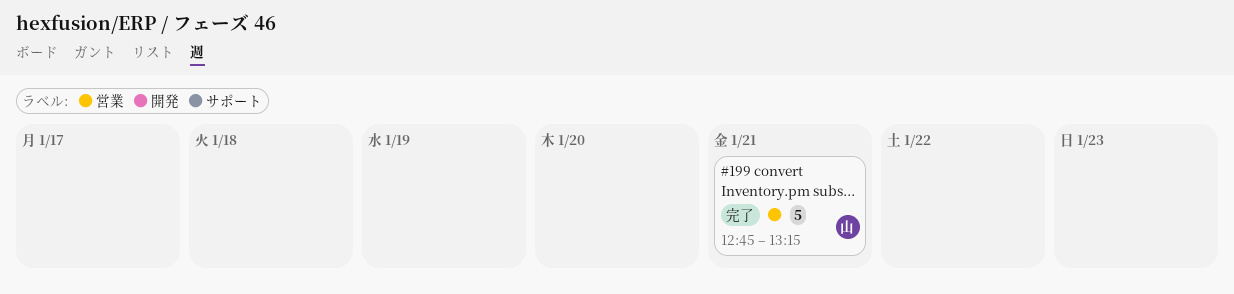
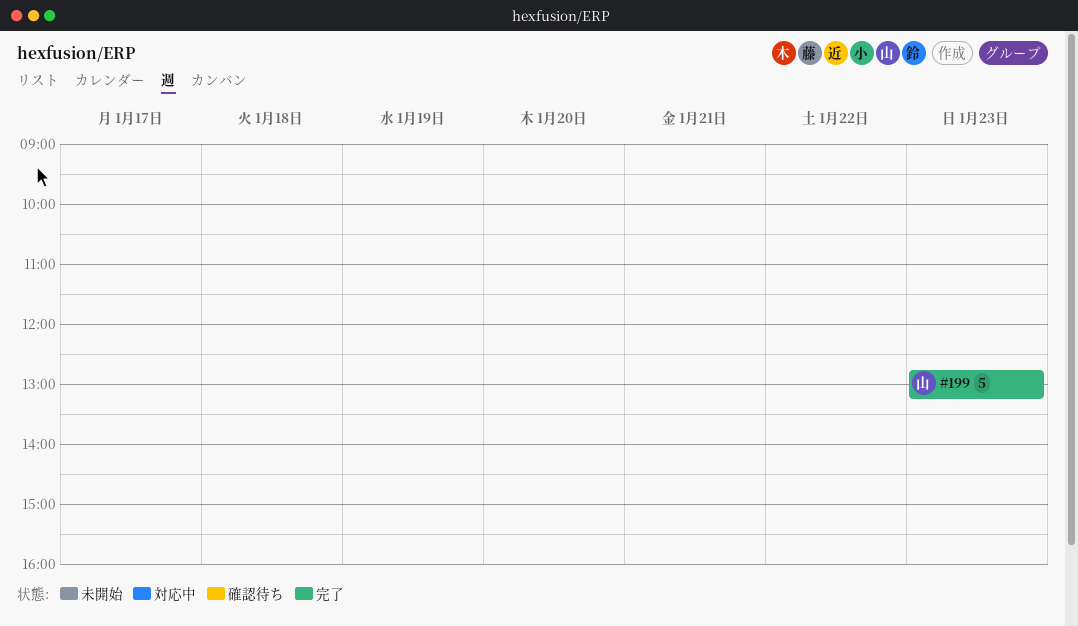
#199, day: Jan 21 -> Jan 23

